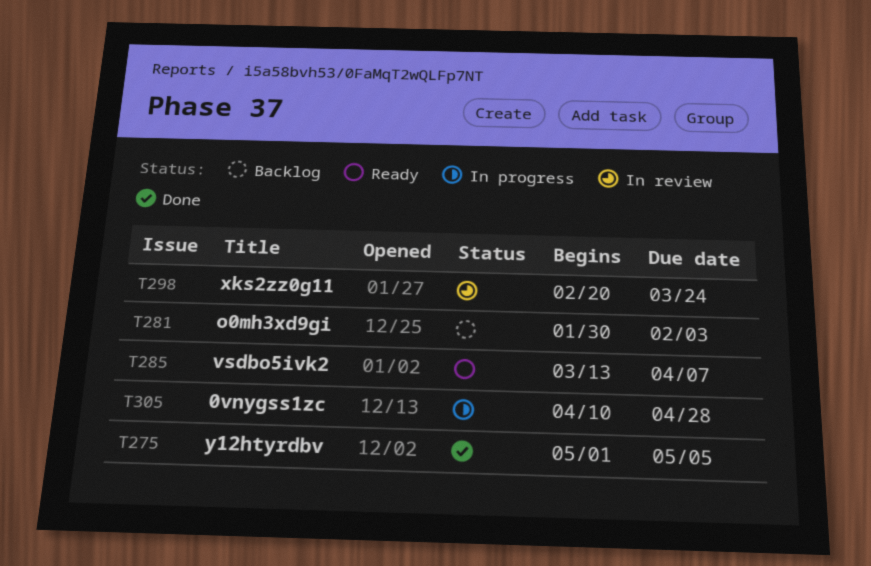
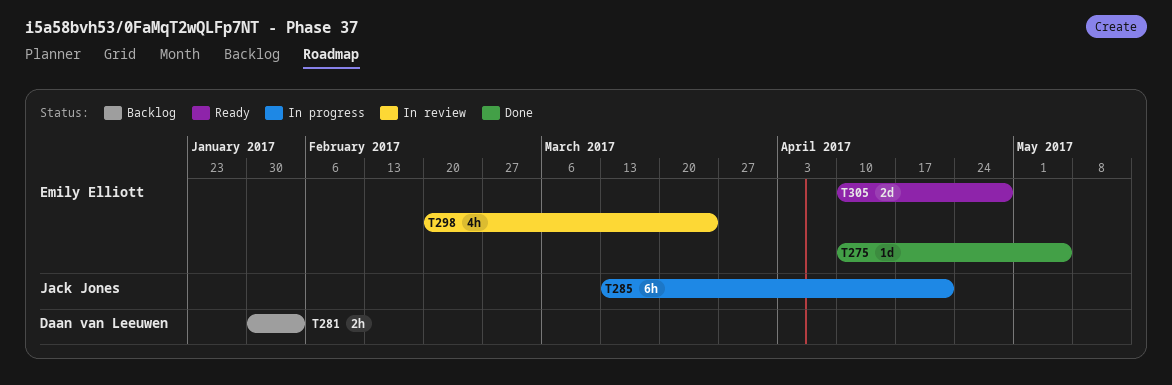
T275, start: May 1 -> Apr 10
T285, status: Ready -> In progress
T285, due: Apr 7 -> Apr 21
T305, status: In progress -> Ready

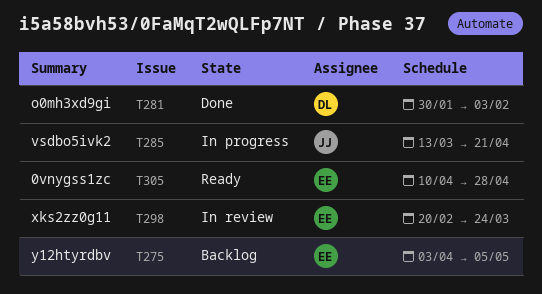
T275, status: Done -> Backlog
T275, start: Apr 10 -> Apr 3
T281, status: Backlog -> Done

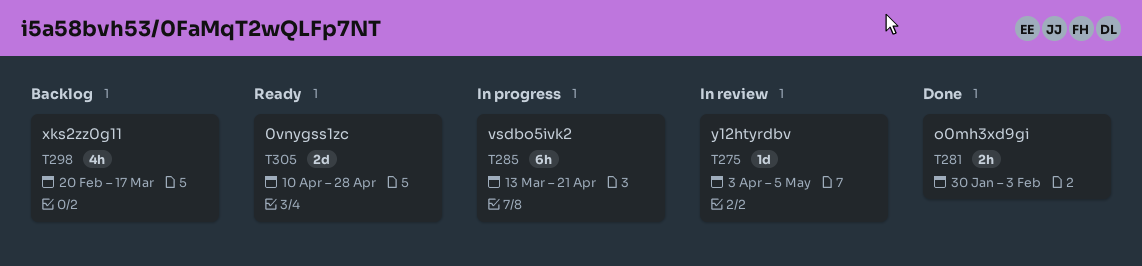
T275, status: Backlog -> In review
T298, status: In review -> Backlog
T298, due: Mar 24 -> Mar 17

